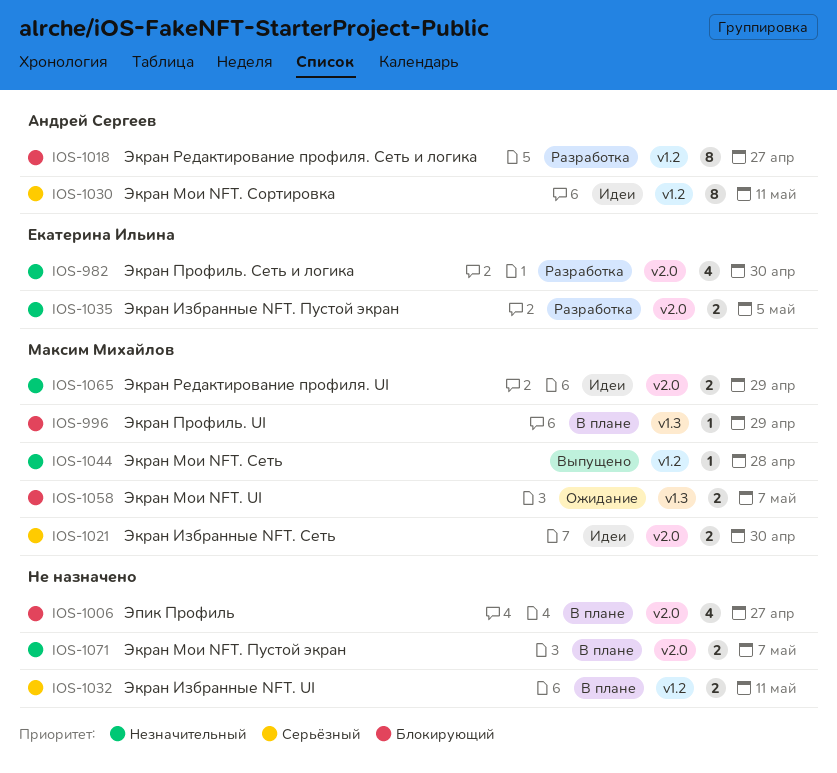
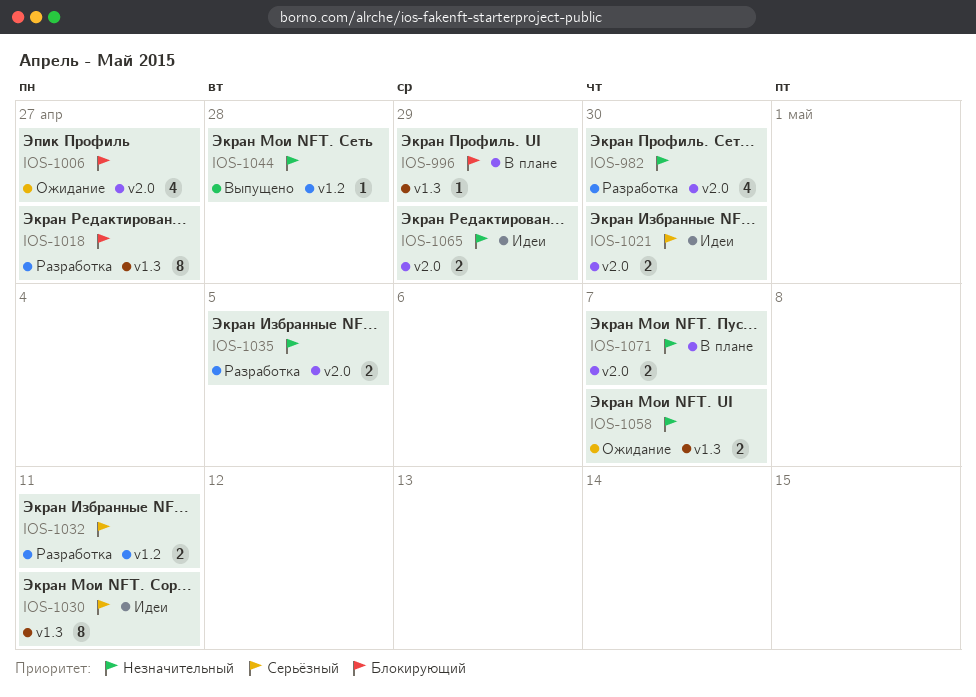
IOS-1006, status: В плане -> Ожидание
IOS-1018, label: v1.2 -> v1.3
IOS-1030, label: v1.2 -> v1.3
IOS-1032, status: В плане -> Разработка
IOS-1058, priority: Блокирующий -> Незначительный

